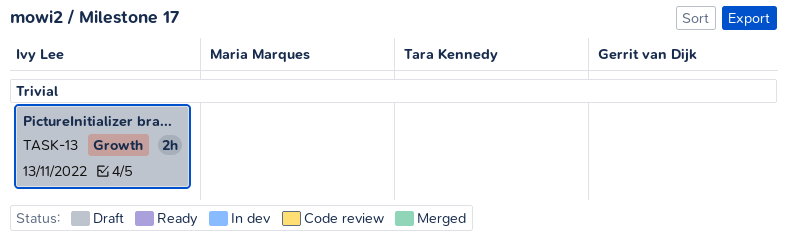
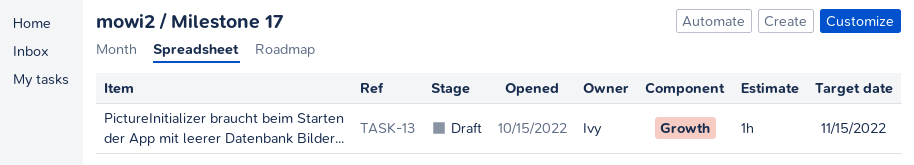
TASK-13, estimate: 2h -> 1h
TASK-13, due: Nov 13 -> Nov 15

